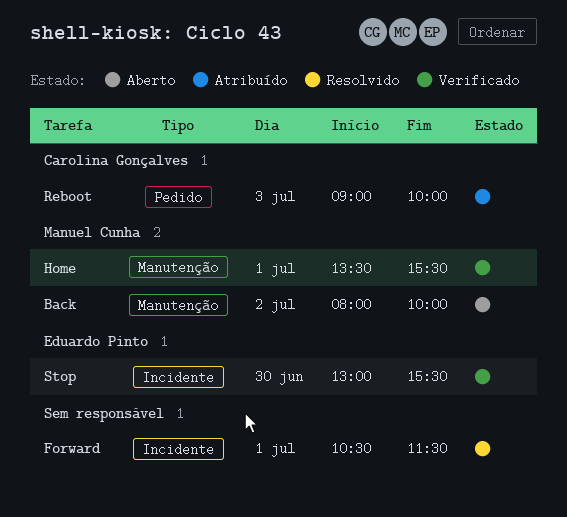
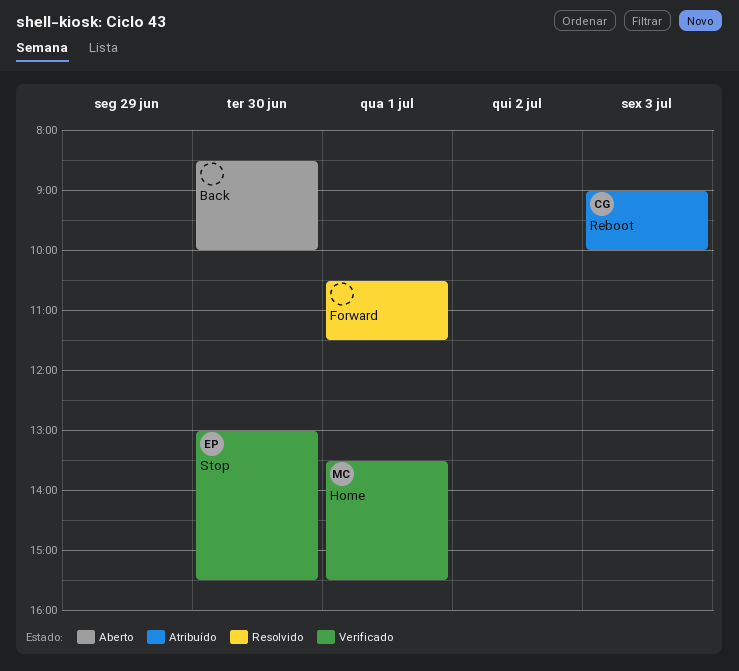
Back, owner: Manuel Cunha -> none
Back, day: Jul 2 -> Jun 30
Back, begins: 08:00 -> 08:30

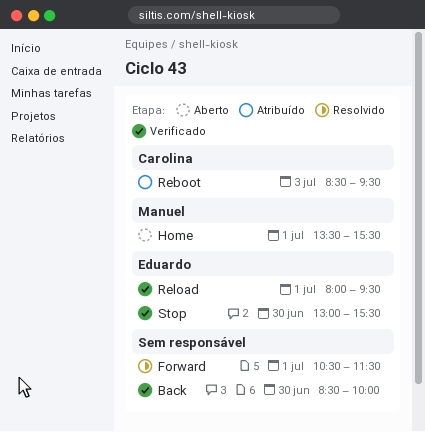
Back, status: Aberto -> Verificado
Home, status: Verificado -> Aberto
Reboot, begins: 09:00 -> 08:30
Reboot, ends: 10:00 -> 09:30
Reload: none -> present

